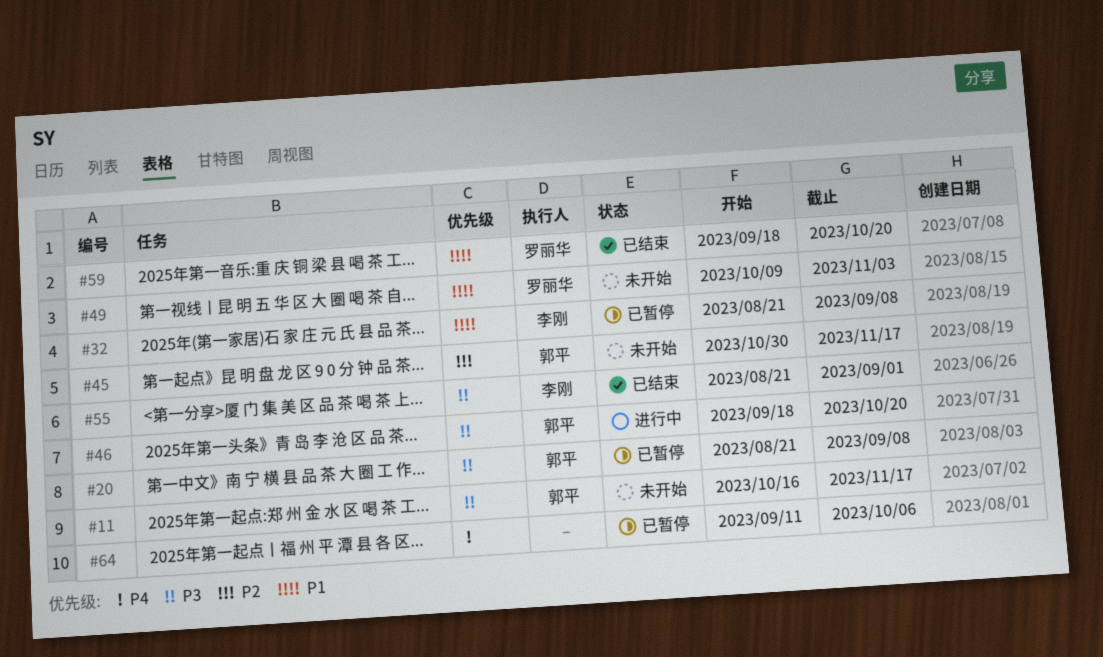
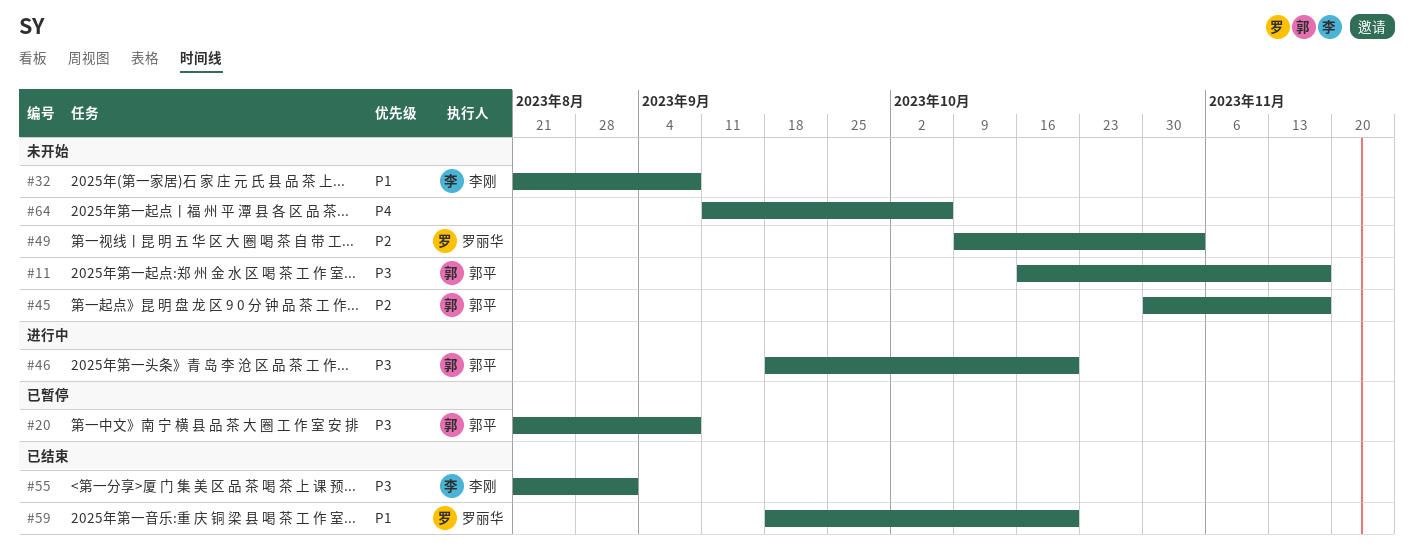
#32, status: 已暂停 -> 未开始
#49, priority: P1 -> P2
#64, status: 已暂停 -> 未开始

